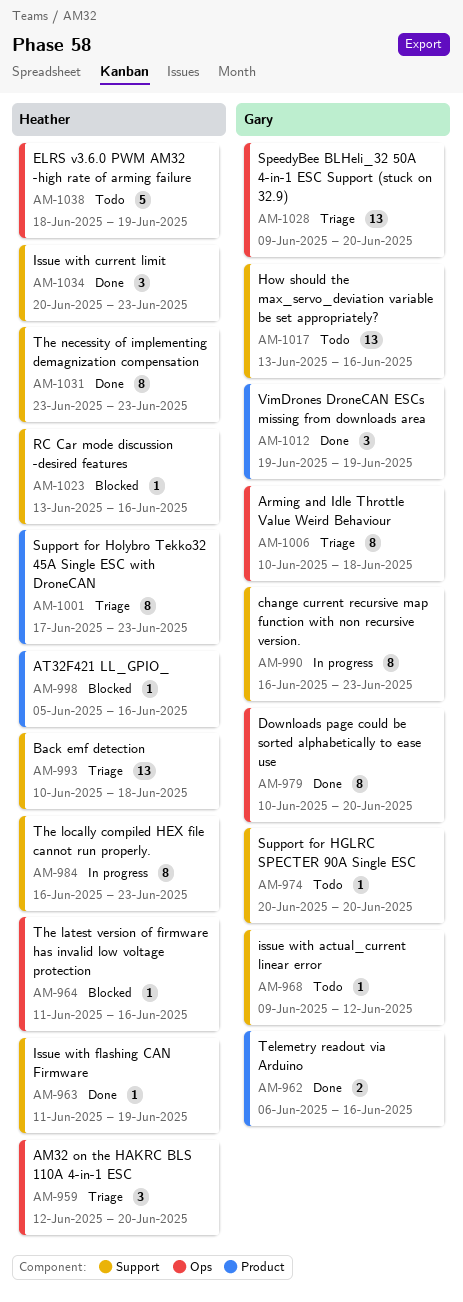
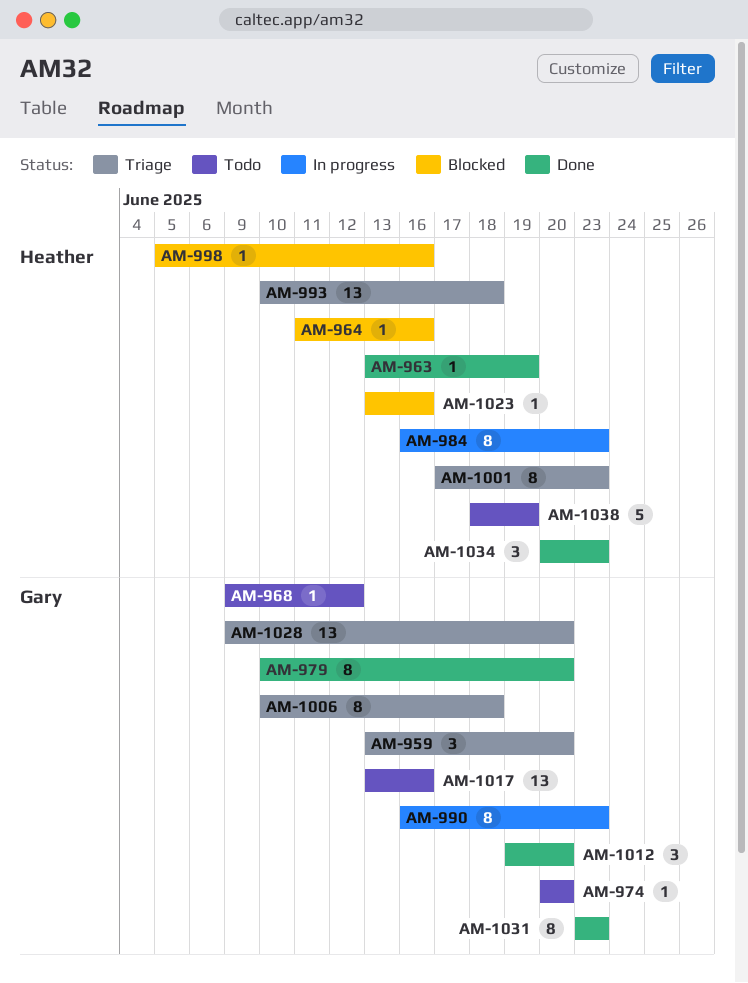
AM-959, owner: Heather -> Gary
AM-959, start: Jun 12 -> Jun 13
AM-962: present -> none
AM-963, start: Jun 11 -> Jun 13
AM-1012, due: Jun 19 -> Jun 20
AM-1031, owner: Heather -> Gary

